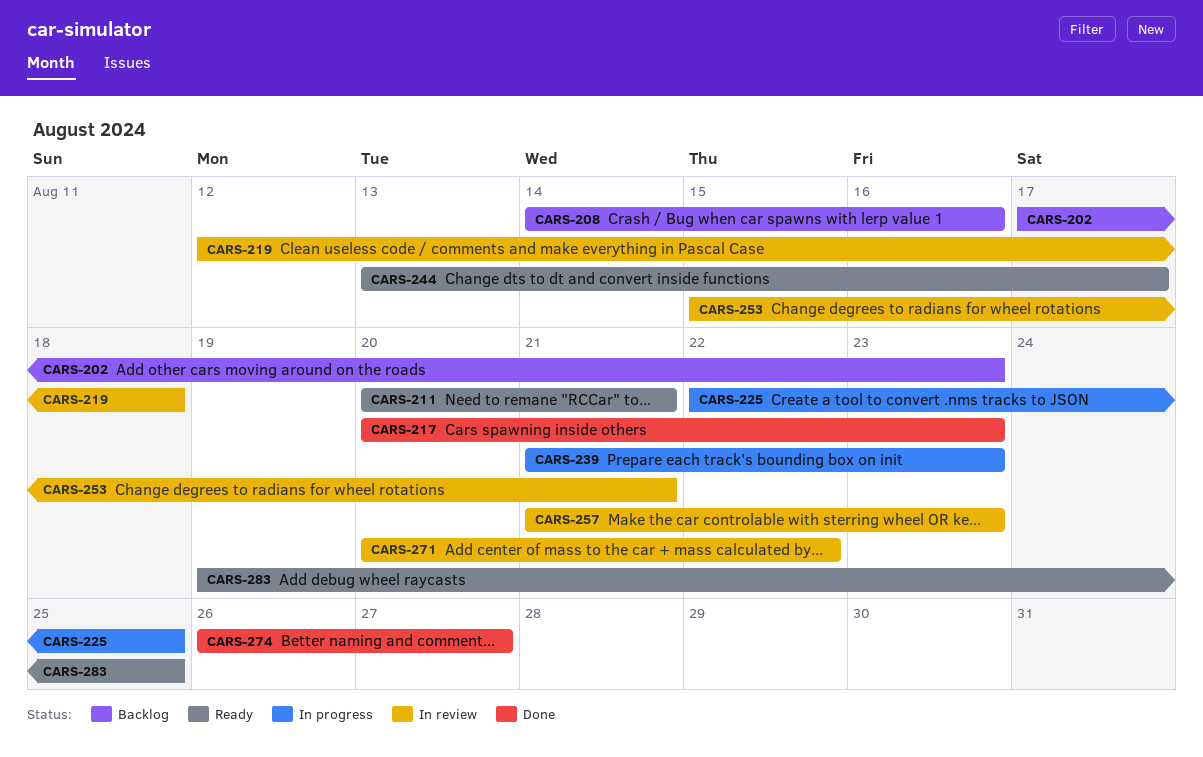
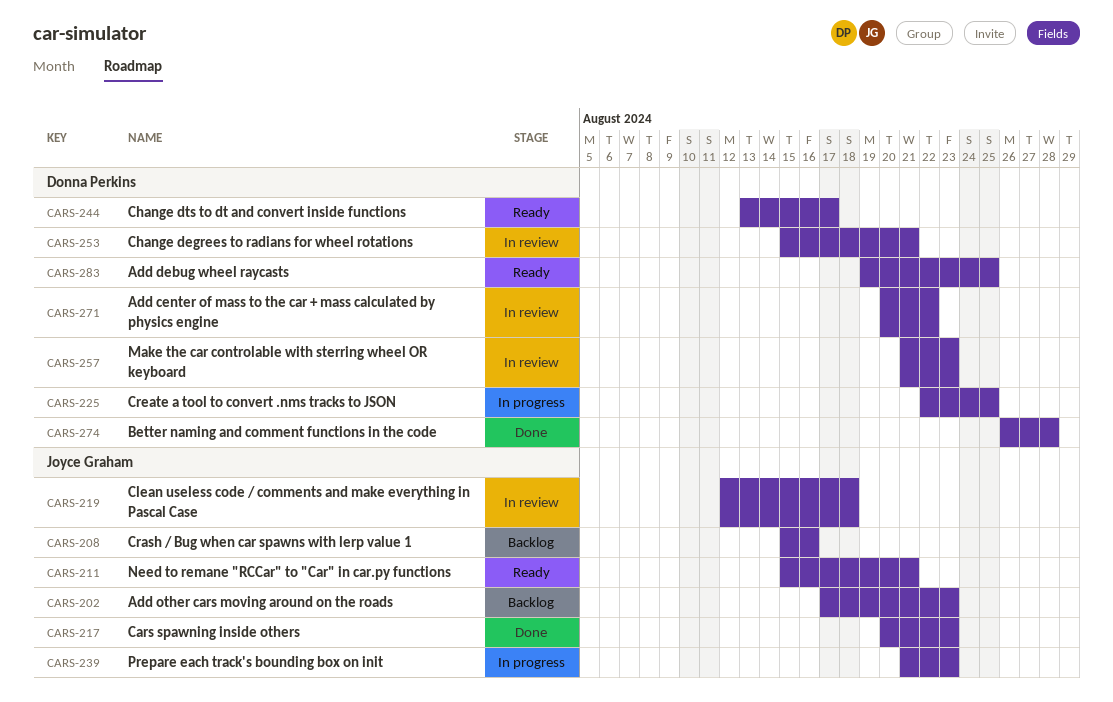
CARS-208, start: Aug 14 -> Aug 15
CARS-211, start: Aug 20 -> Aug 15
CARS-274, due: Aug 27 -> Aug 28

